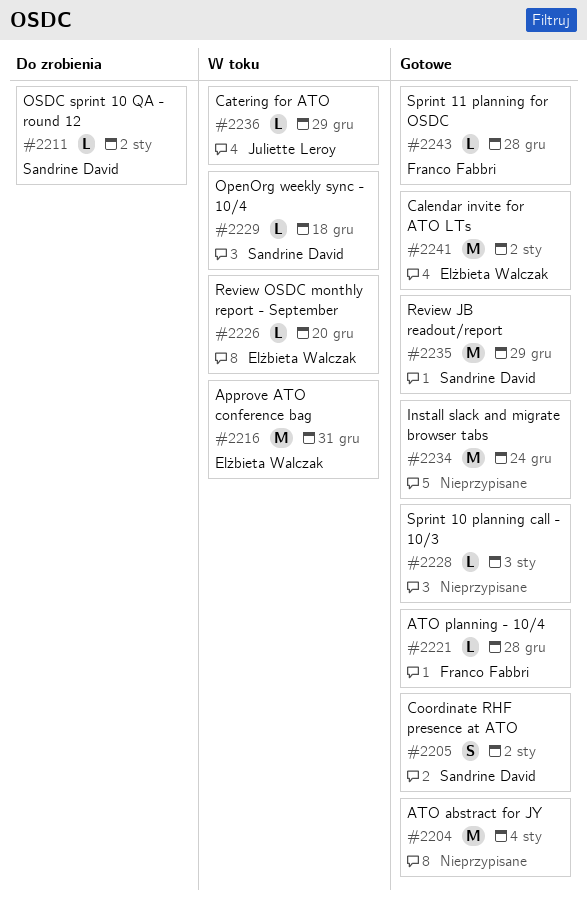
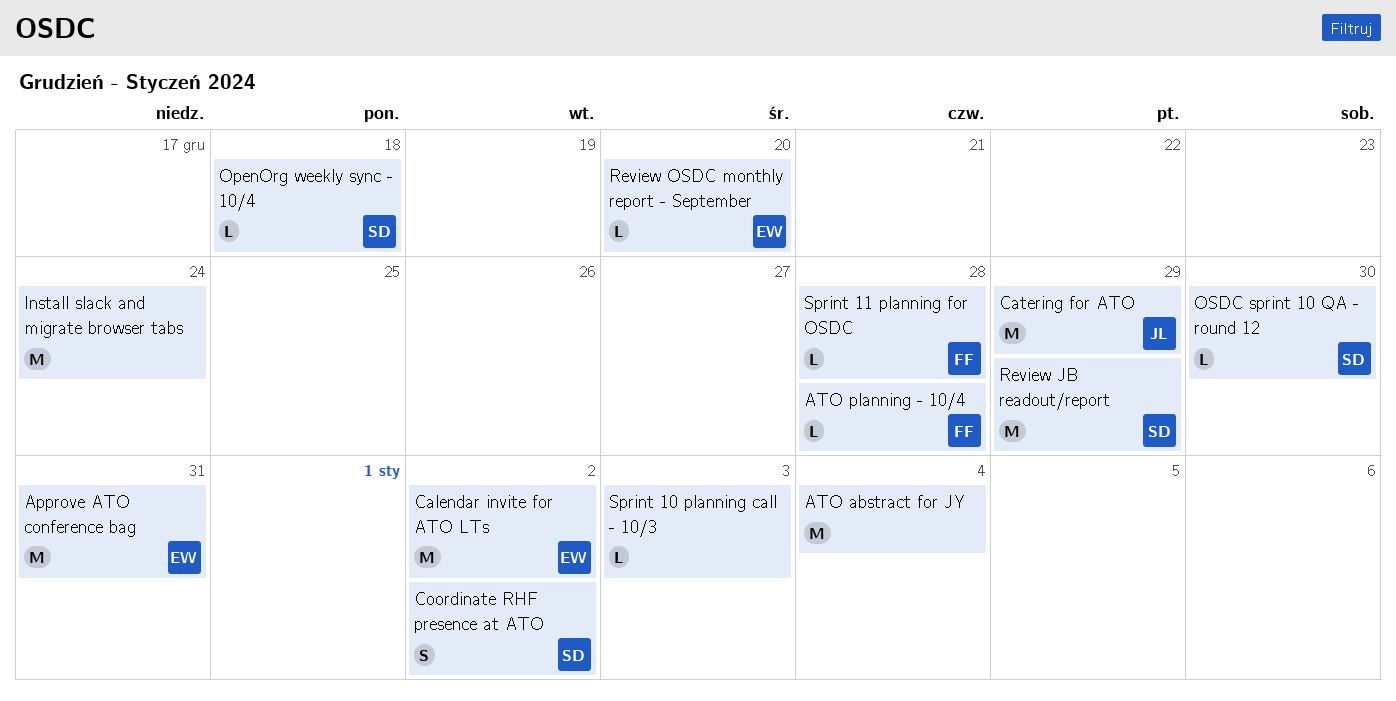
Catering for ATO, estimate: L -> M
OSDC sprint 10 QA - round 12, due: Jan 2 -> Dec 30

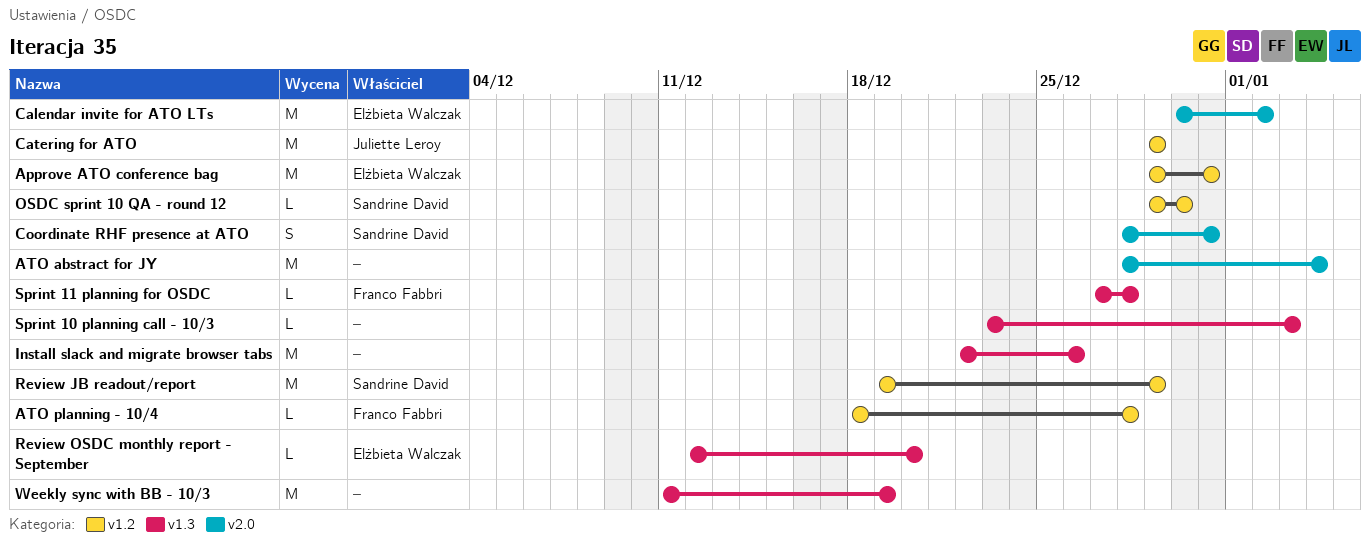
Coordinate RHF presence at ATO, due: Jan 2 -> Dec 31
Install slack and migrate browser tabs, due: Dec 24 -> Dec 26
OpenOrg weekly sync - 10/4: present -> none
Weekly sync with BB - 10/3: none -> present

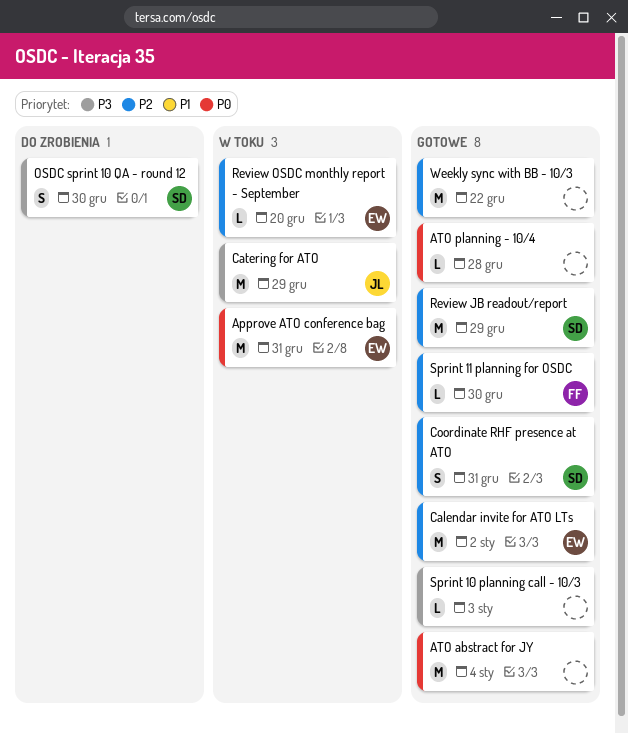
ATO planning - 10/4, owner: Franco Fabbri -> none
Install slack and migrate browser tabs: present -> none
OSDC sprint 10 QA - round 12, estimate: L -> S
Sprint 11 planning for OSDC, due: Dec 28 -> Dec 30
Weekly sync with BB - 10/3, due: Dec 19 -> Dec 22

